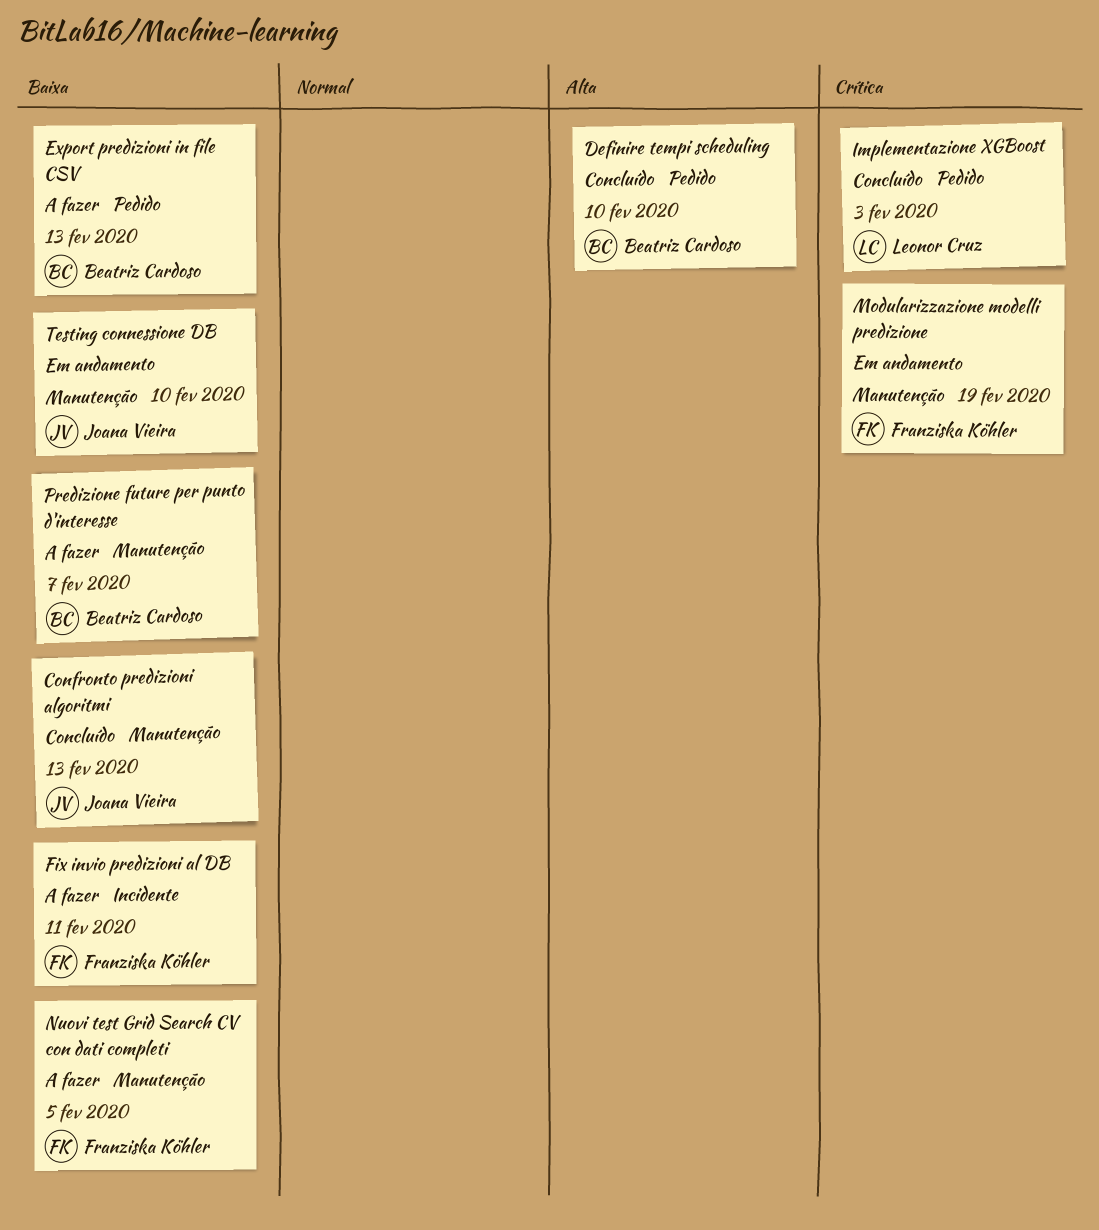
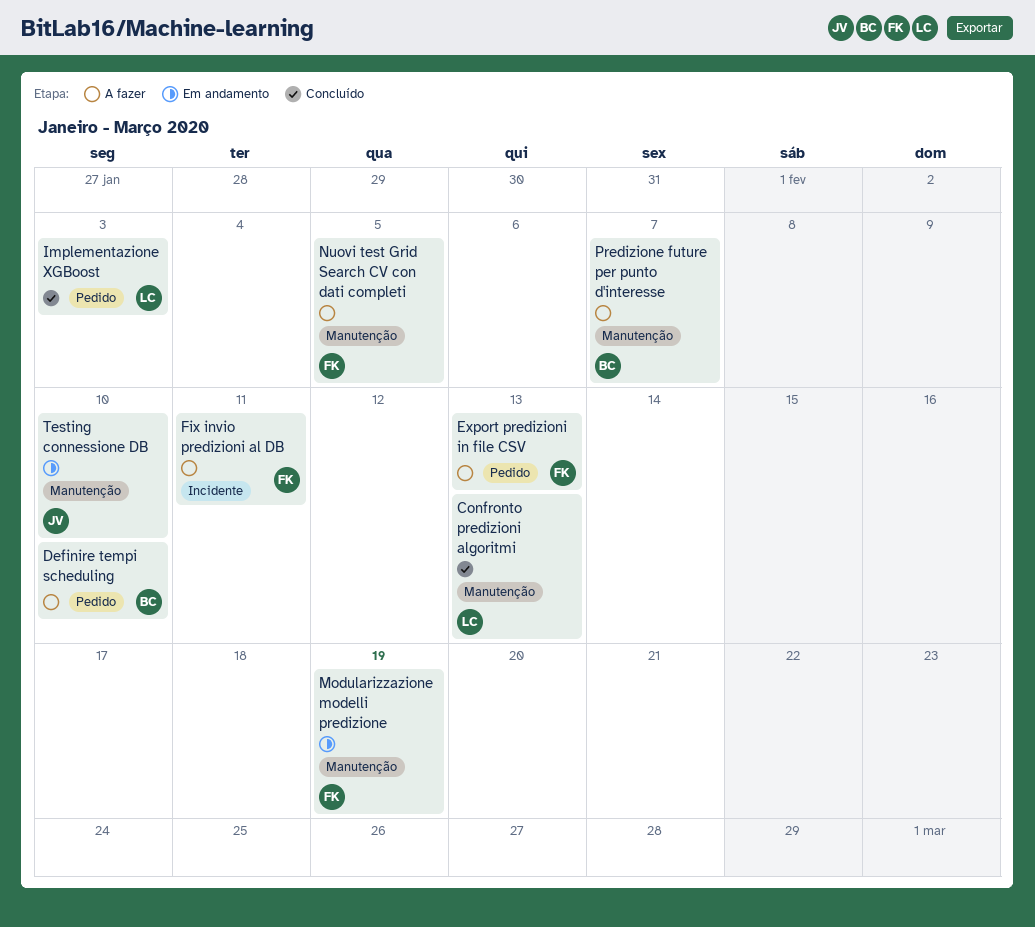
Confronto predizioni algoritmi, owner: Joana Vieira -> Leonor Cruz
Definire tempi scheduling, status: Concluído -> A fazer
Export predizioni in file CSV, owner: Beatriz Cardoso -> Franziska Köhler

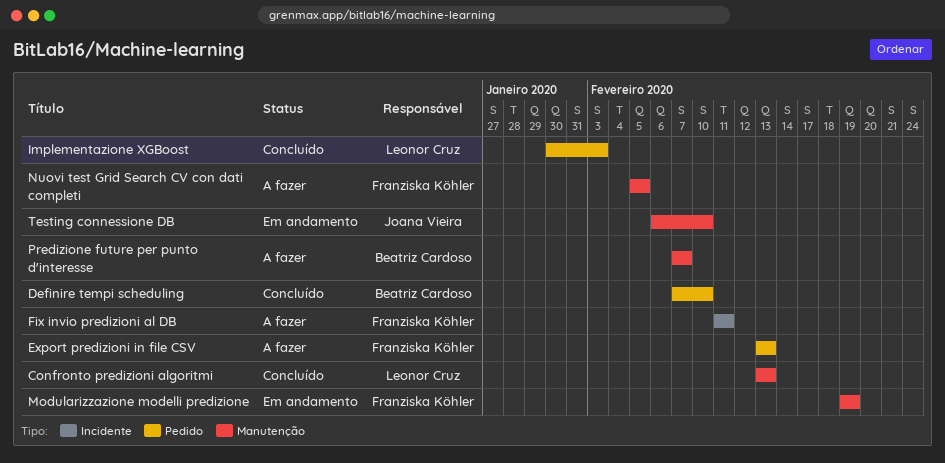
Definire tempi scheduling, status: A fazer -> Concluído

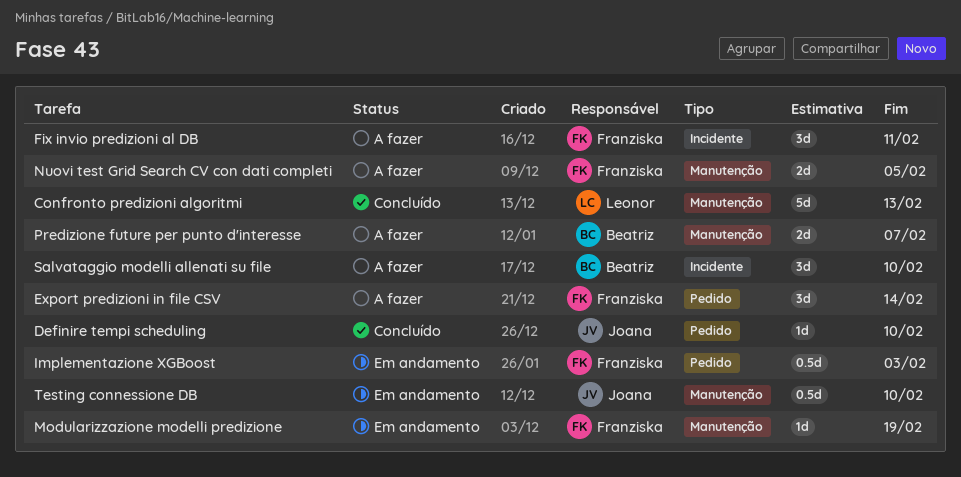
Definire tempi scheduling, owner: Beatriz Cardoso -> Joana Vieira
Export predizioni in file CSV, due: Feb 13 -> Feb 14
Implementazione XGBoost, status: Concluído -> Em andamento
Implementazione XGBoost, owner: Leonor Cruz -> Franziska Köhler
Salvataggio modelli allenati su file: none -> present

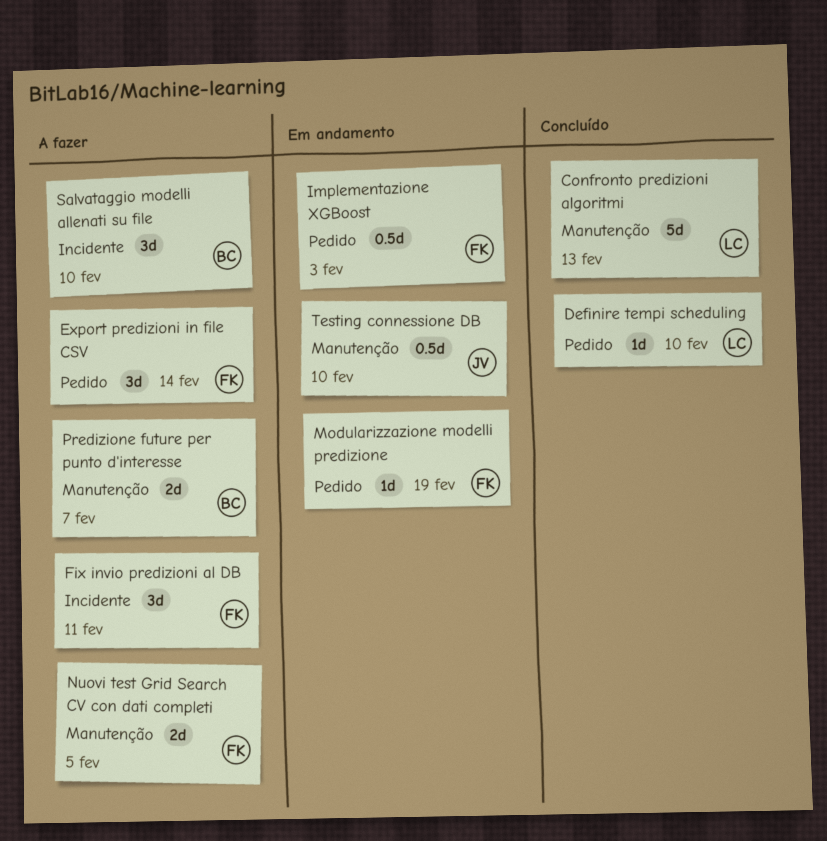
Definire tempi scheduling, owner: Joana -> Leonor
Modularizzazione modelli predizione, label: Manutenção -> Pedido

